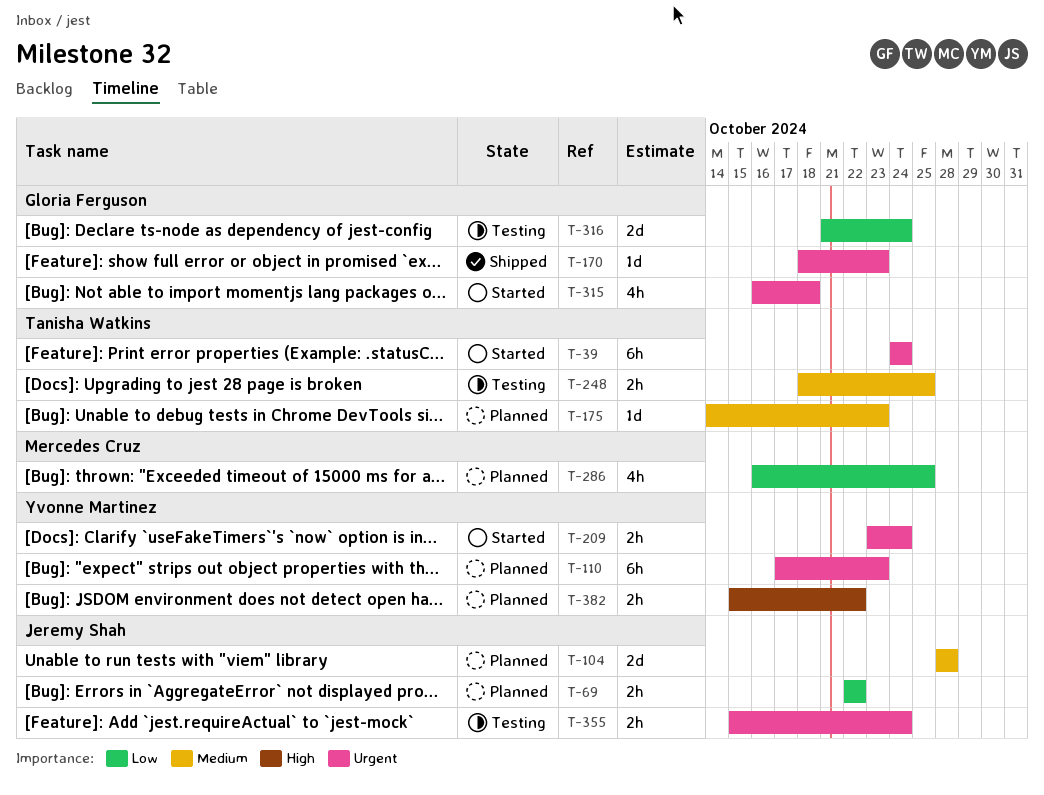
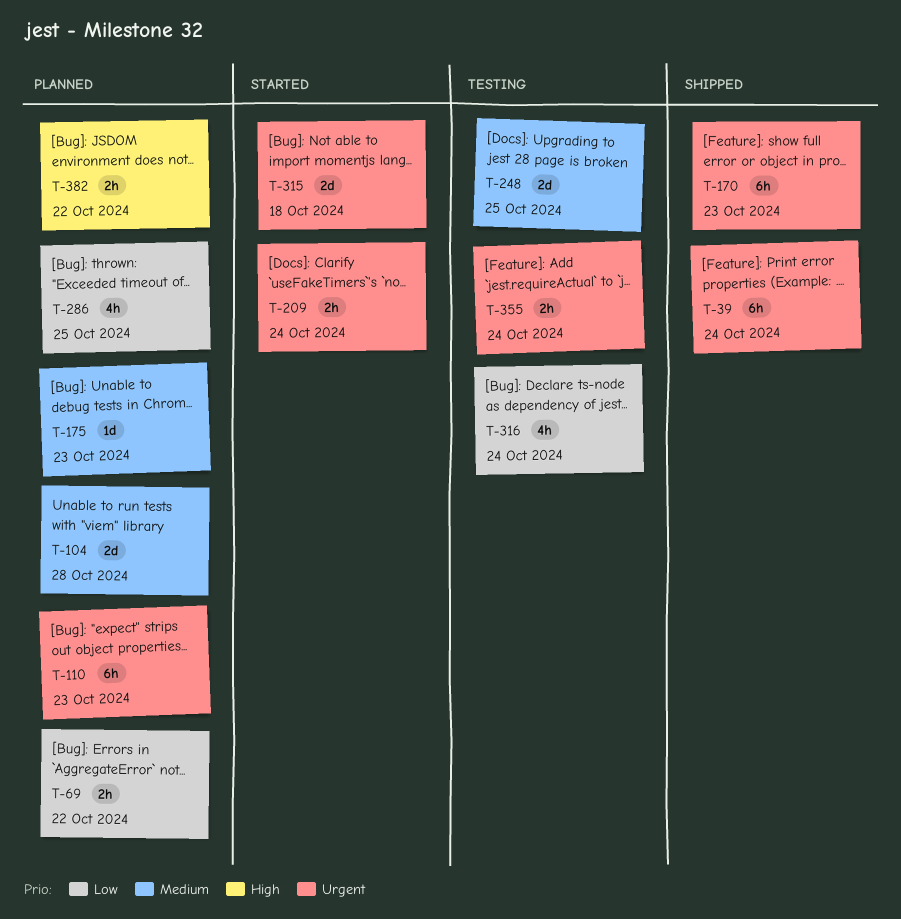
T-39, status: Started -> Shipped
T-170, estimate: 1d -> 6h
T-248, estimate: 2h -> 2d
T-315, estimate: 4h -> 2d
T-316, estimate: 2d -> 4h

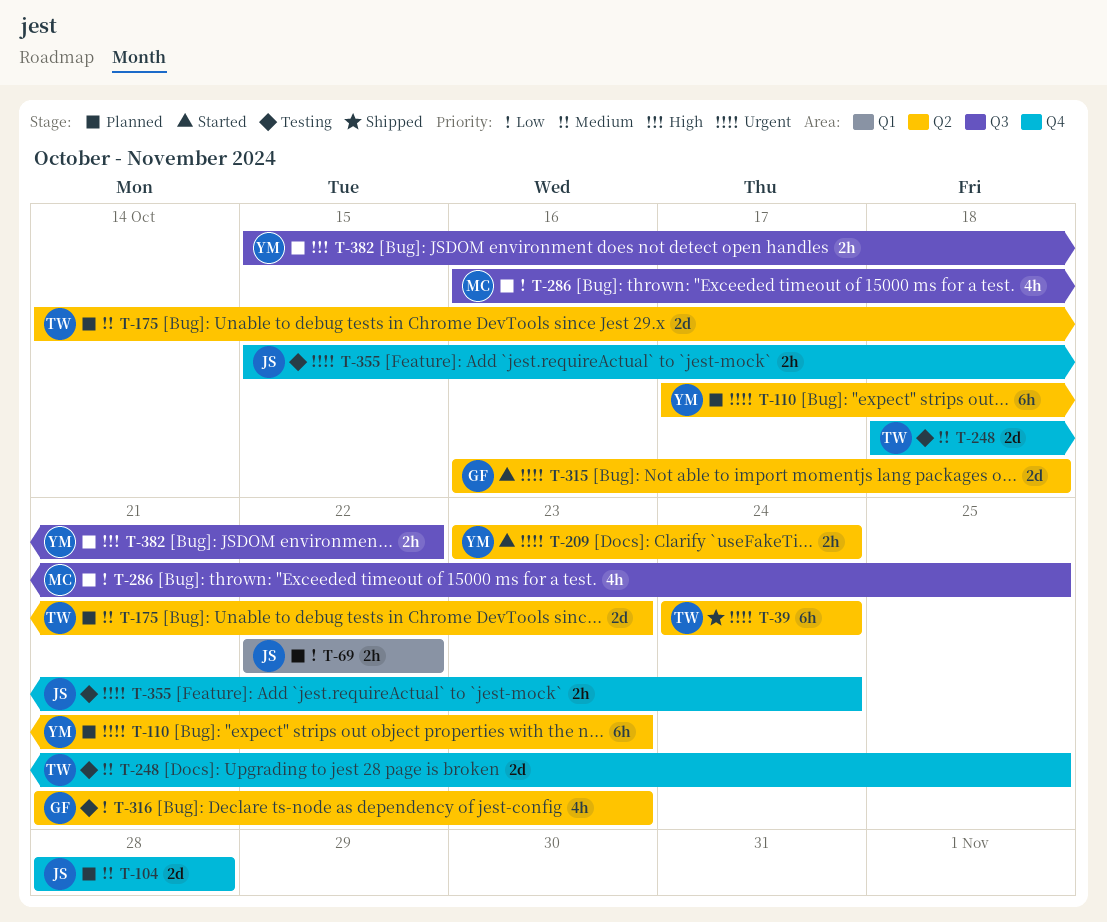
T-170: present -> none
T-175, estimate: 1d -> 2d
T-316, due: Oct 24 -> Oct 23

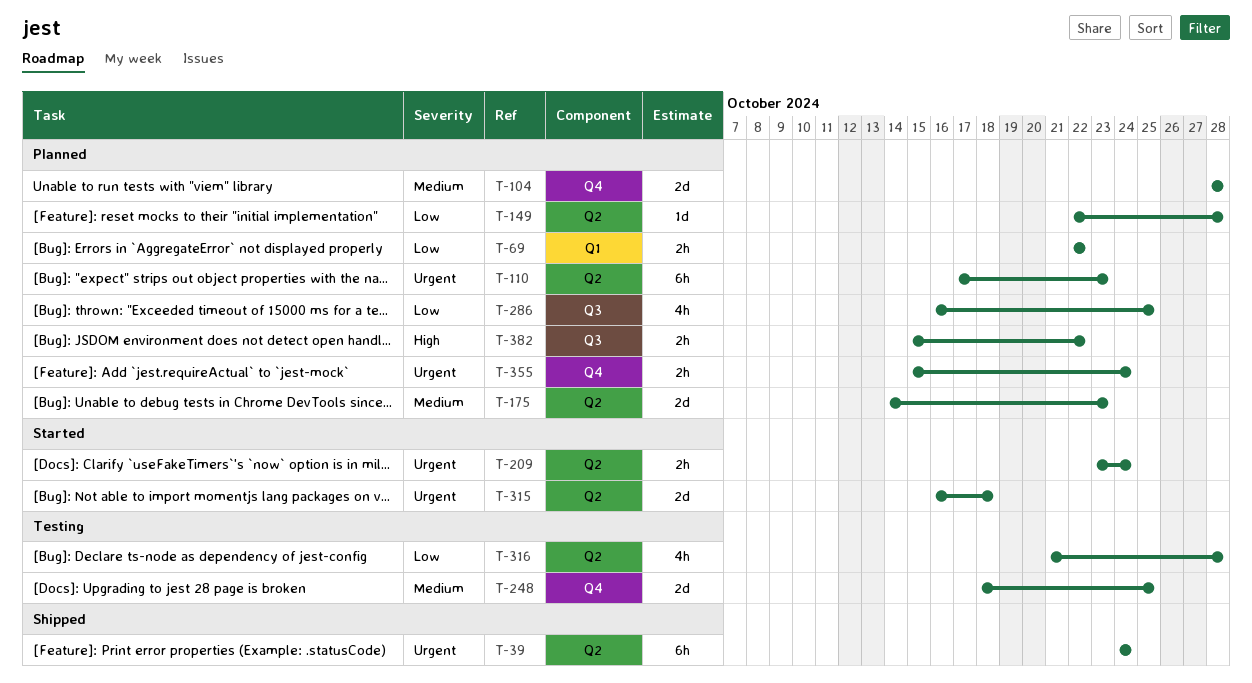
T-149: none -> present
T-316, due: Oct 23 -> Oct 28
T-355, status: Testing -> Planned

